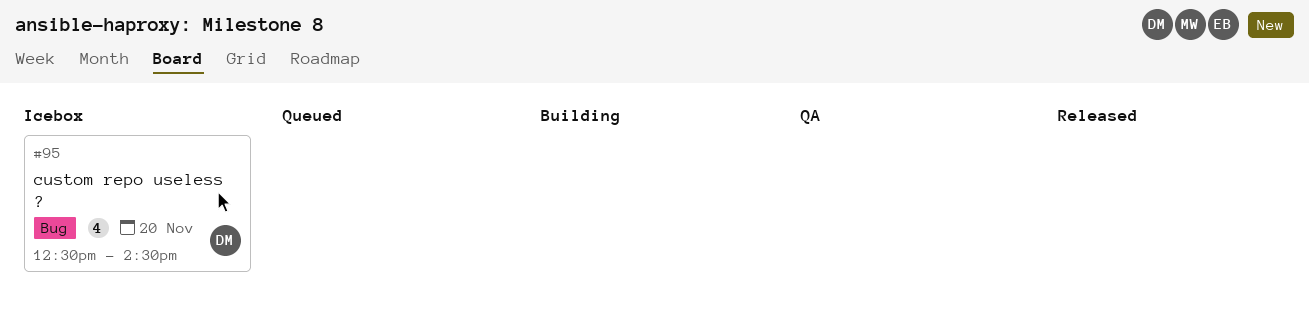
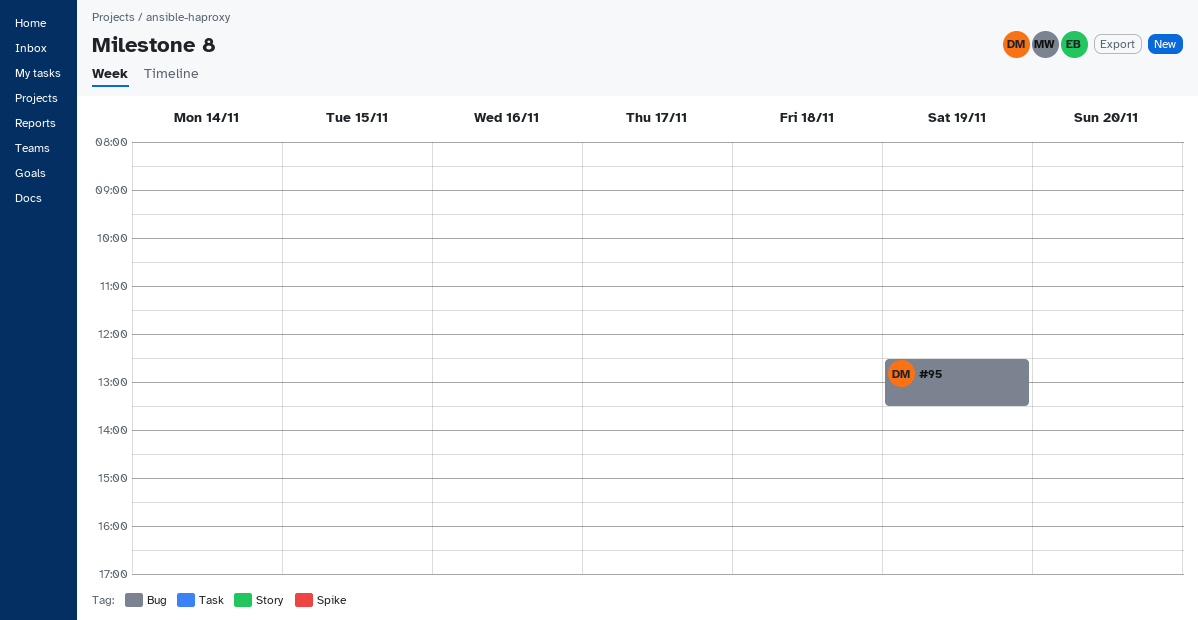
#95, day: Nov 20 -> Nov 19
#95, ends: 14:30 -> 13:30

